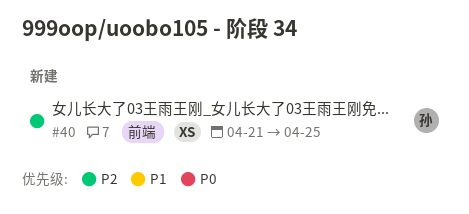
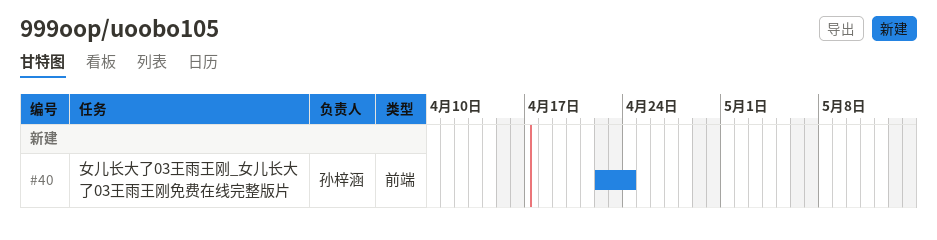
#40, start: Apr 21 -> Apr 22
#40, due: Apr 25 -> Apr 24

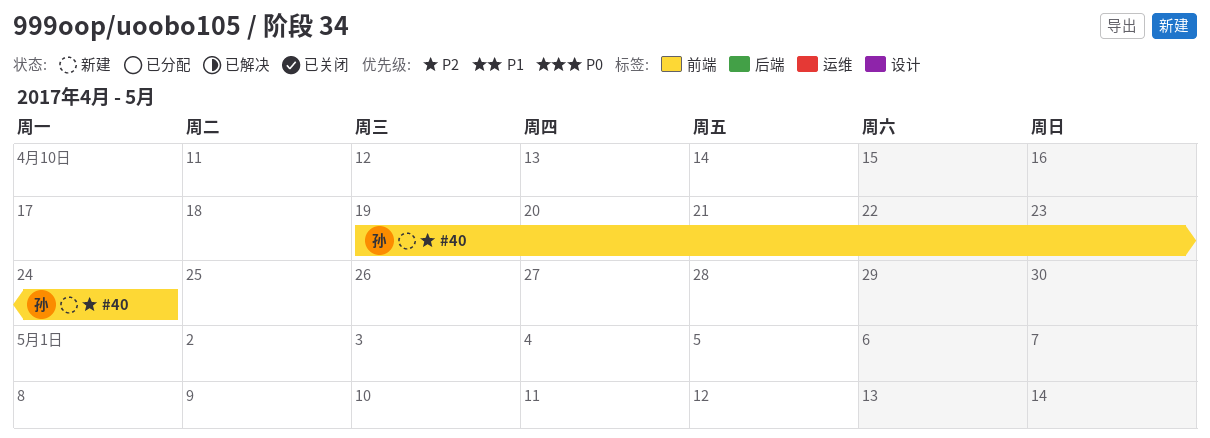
#40, start: Apr 22 -> Apr 19

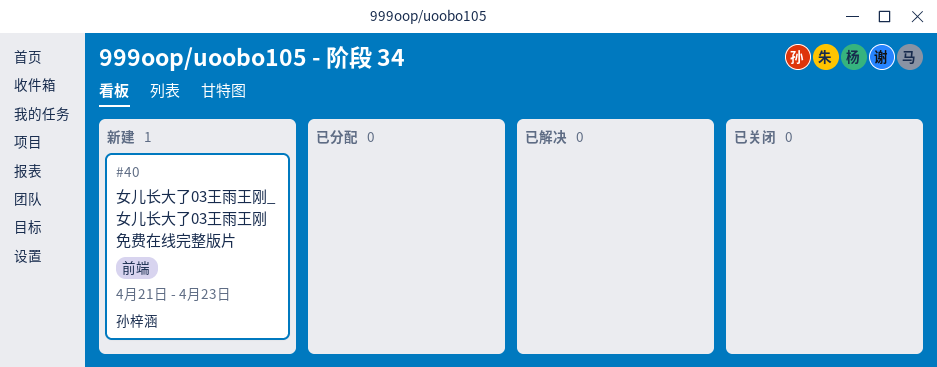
#40, start: Apr 19 -> Apr 21
#40, due: Apr 24 -> Apr 23

